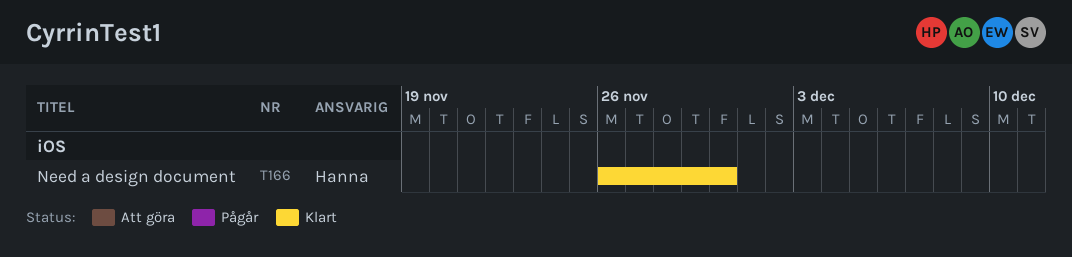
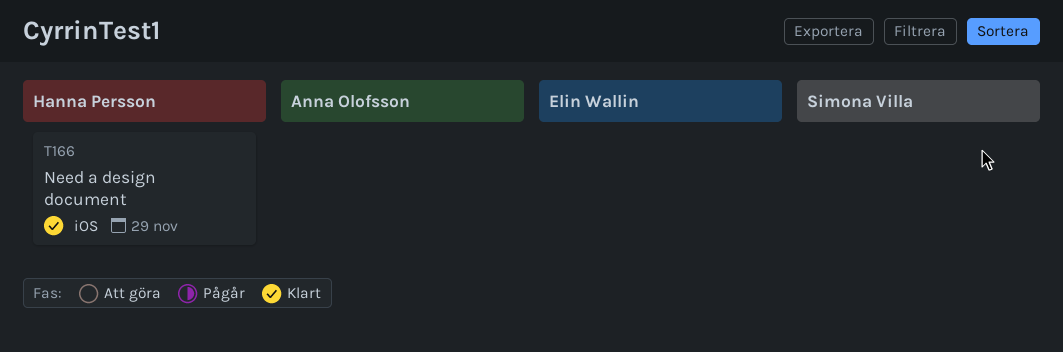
T166, due: Nov 30 -> Nov 29

